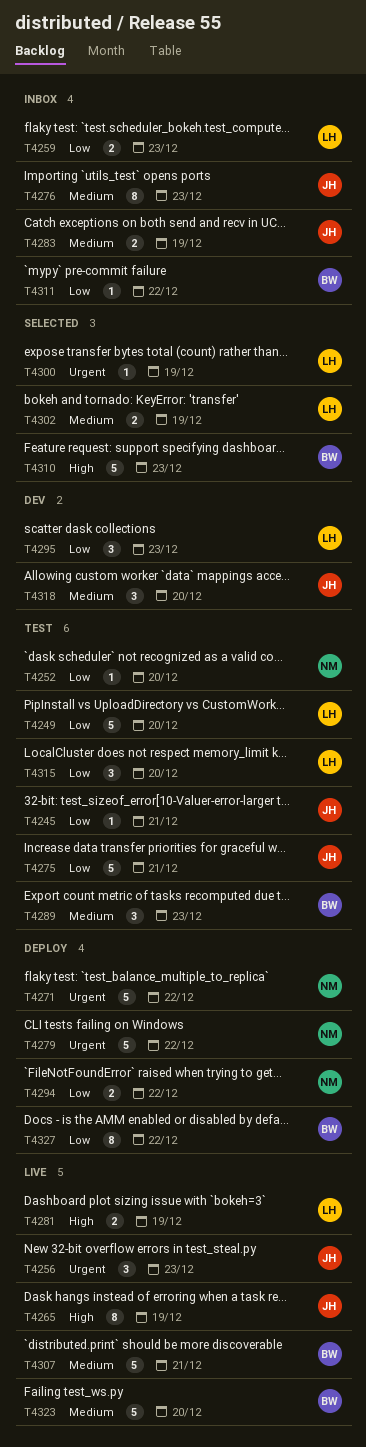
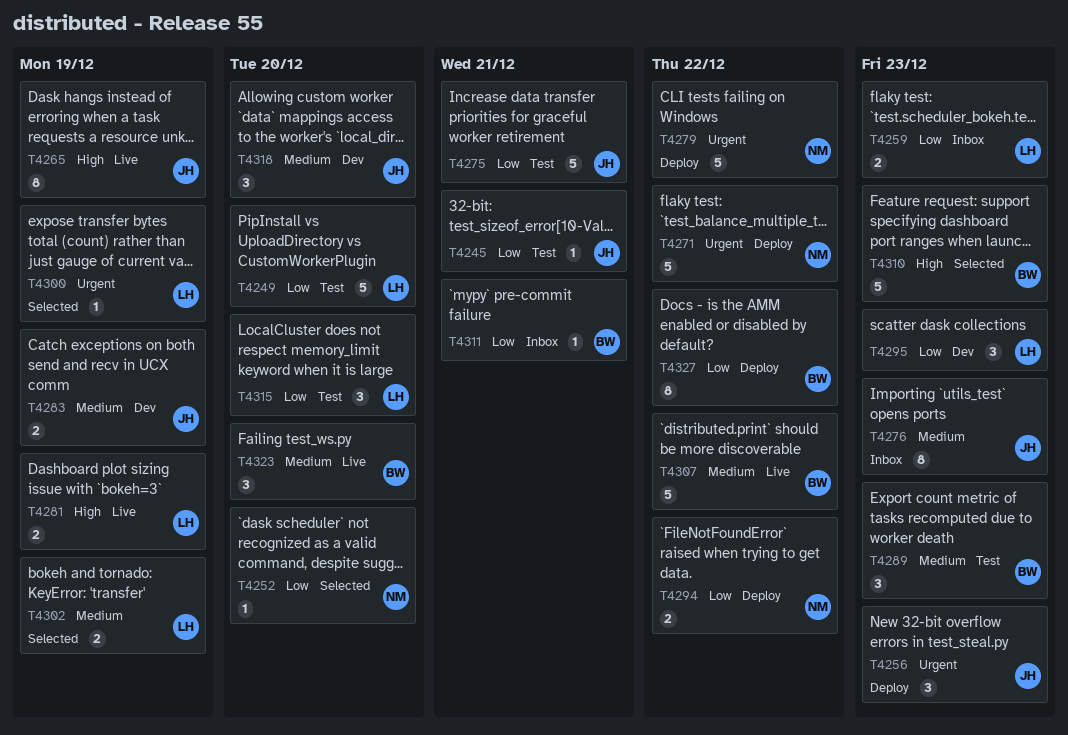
T4252, status: Test -> Selected
T4256, status: Live -> Deploy
T4283, status: Inbox -> Dev
T4307, due: Dec 21 -> Dec 22
T4311, due: Dec 22 -> Dec 21
T4323, estimate: 5 -> 3

